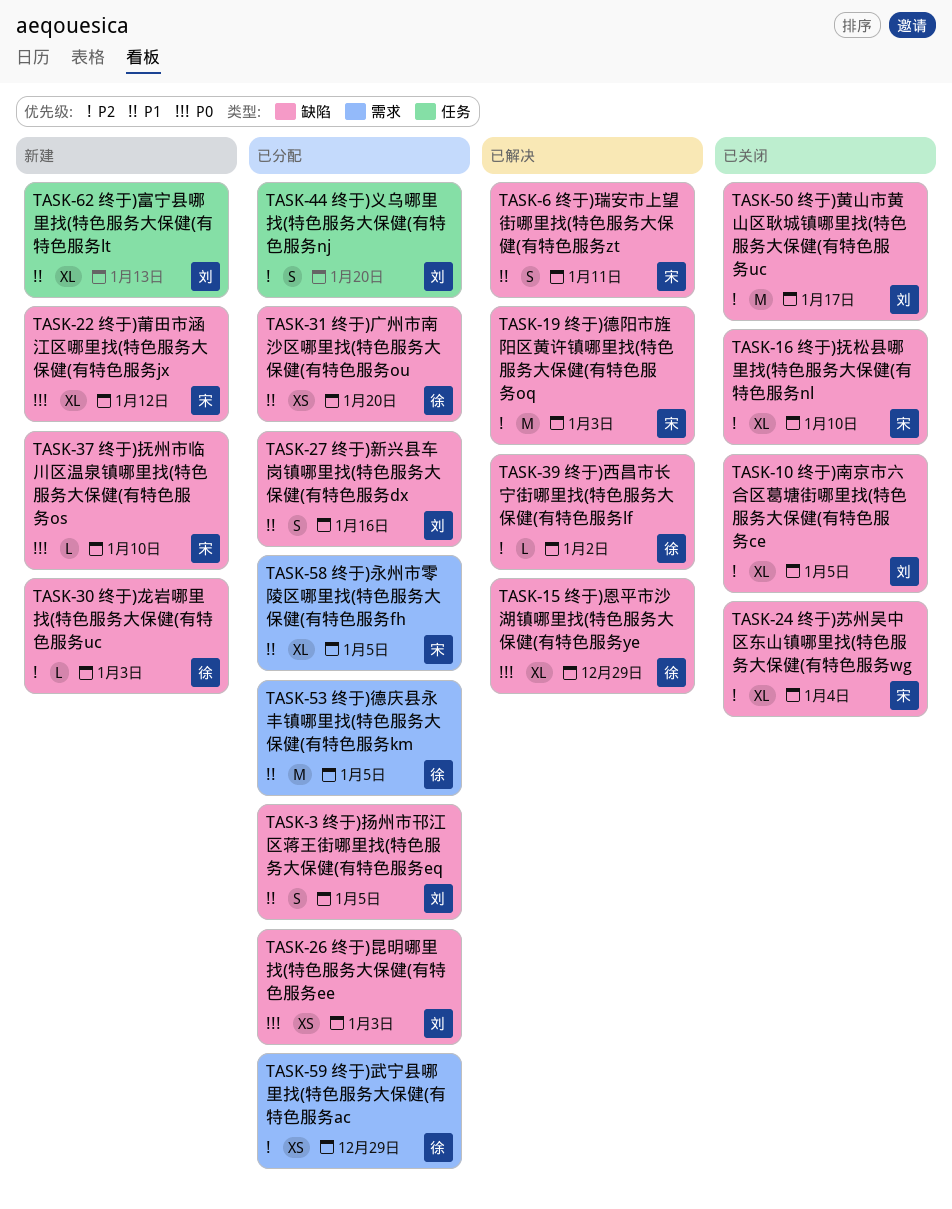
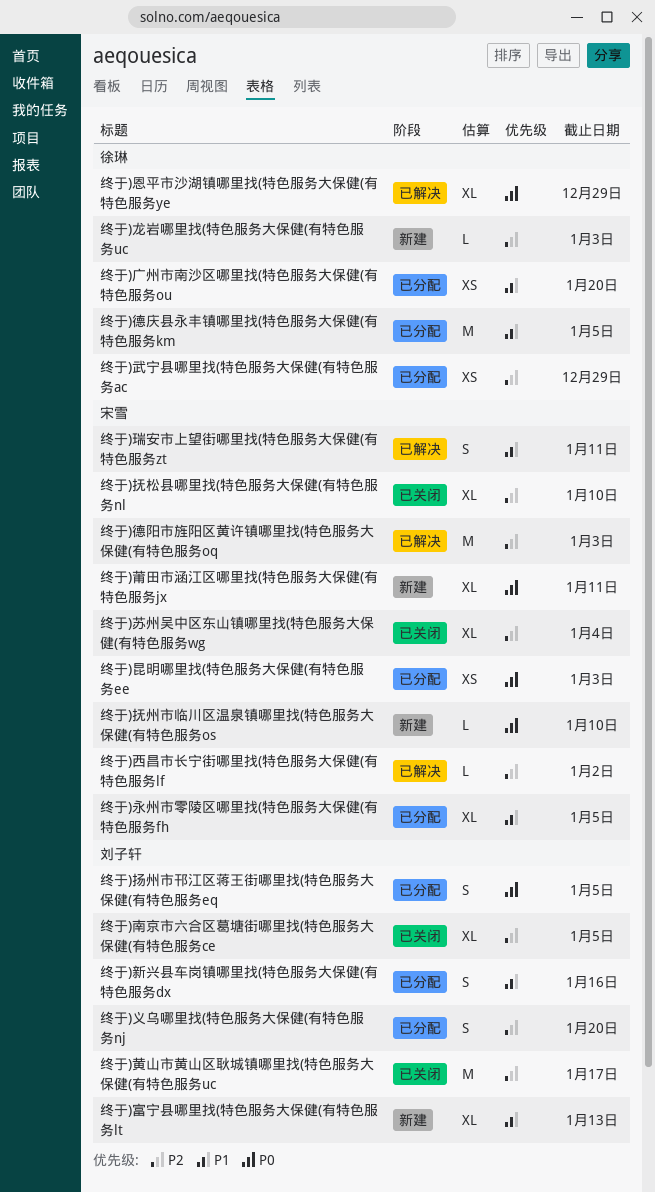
终于)扬州市邗江区蒋王街哪里找(特色服务大保健(有特色服务eq, priority: P1 -> P0
终于)昆明哪里找(特色服务大保健(有特色服务ee, owner: 刘子轩 -> 宋雪
终于)莆田市涵江区哪里找(特色服务大保健(有特色服务jx, due: Jan 12 -> Jan 11
终于)西昌市长宁街哪里找(特色服务大保健(有特色服务lf, owner: 徐琳 -> 宋雪

